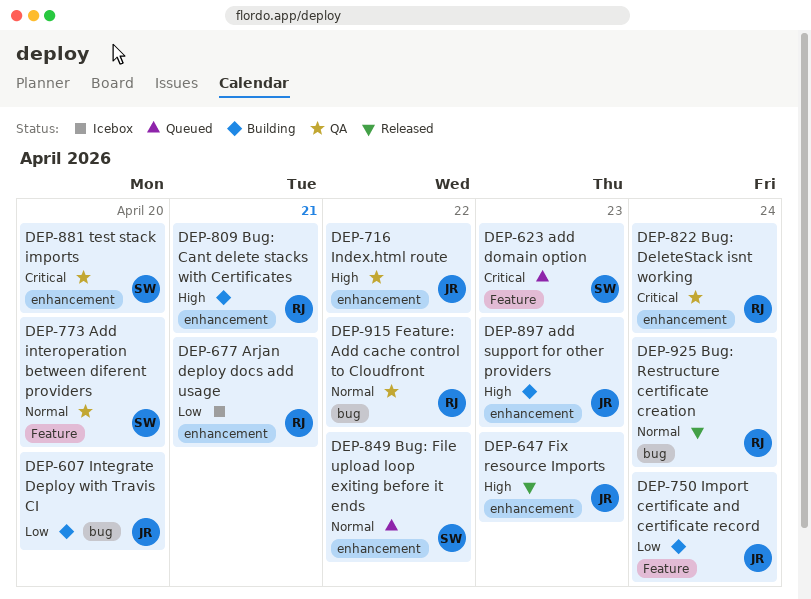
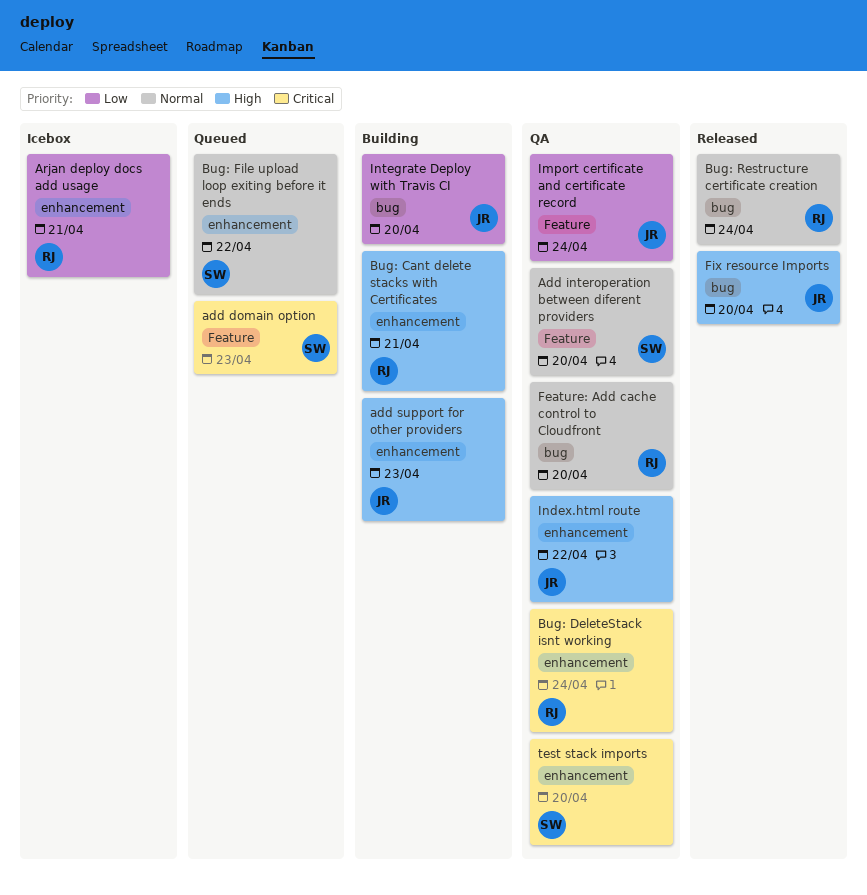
Feature: Add cache control to Cloudfront, due: Apr 22 -> Apr 20
Fix resource Imports, label: enhancement -> bug
Fix resource Imports, due: Apr 23 -> Apr 20
Import certificate and certificate record, status: Building -> QA

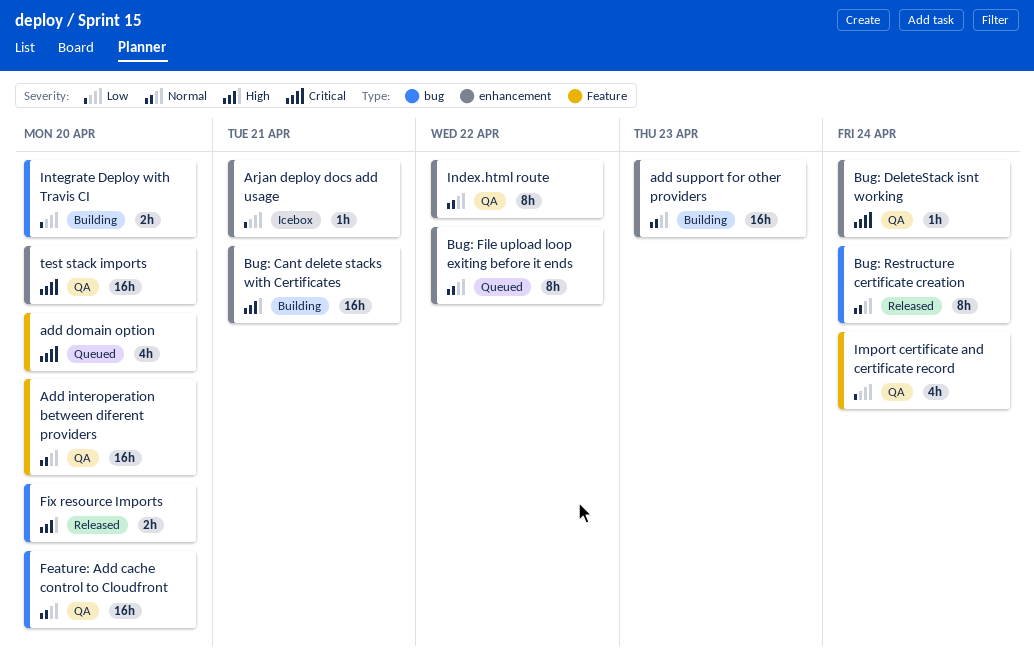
add domain option, due: Apr 23 -> Apr 20
add support for other providers, priority: High -> Normal
Index.html route, priority: High -> Normal

